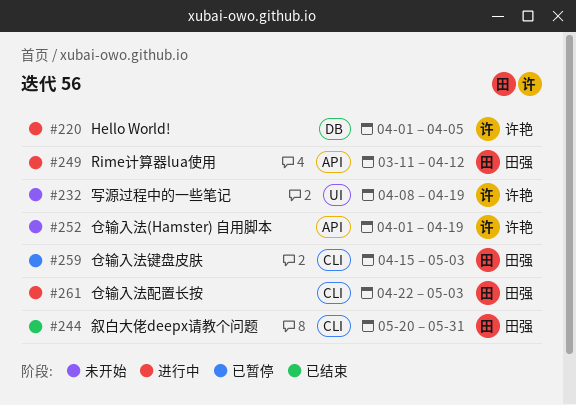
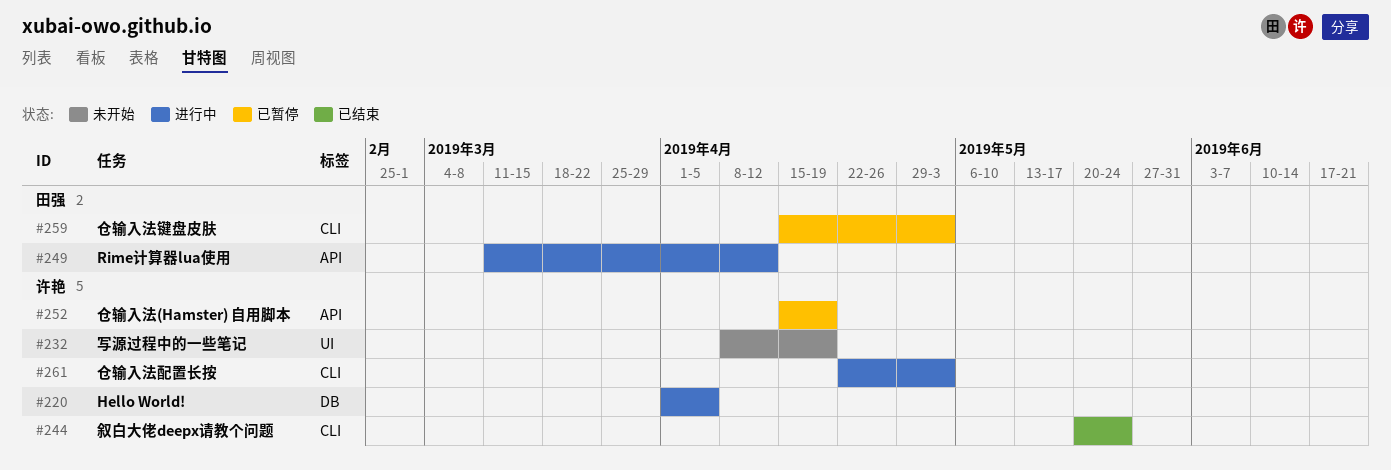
#244, owner: 田强 -> 许艳
#244, due: May 31 -> May 24
#252, status: 未开始 -> 已暂停
#252, start: Apr 1 -> Apr 15
#261, owner: 田强 -> 许艳

